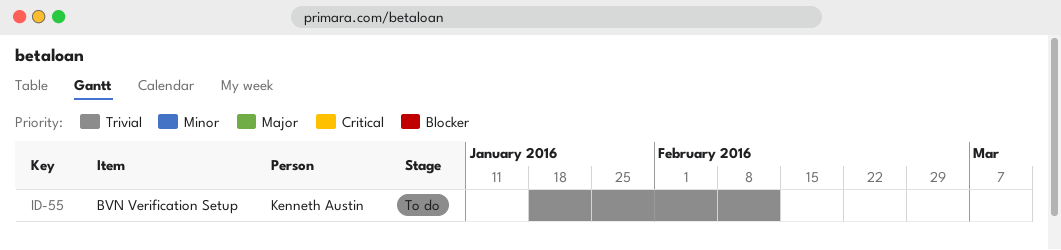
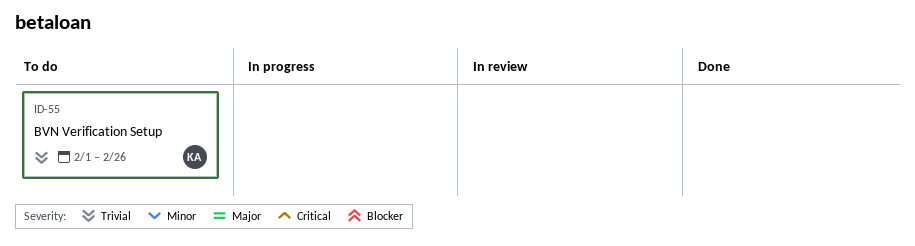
ID-55, start: Jan 18 -> Feb 1
ID-55, due: Feb 12 -> Feb 26

